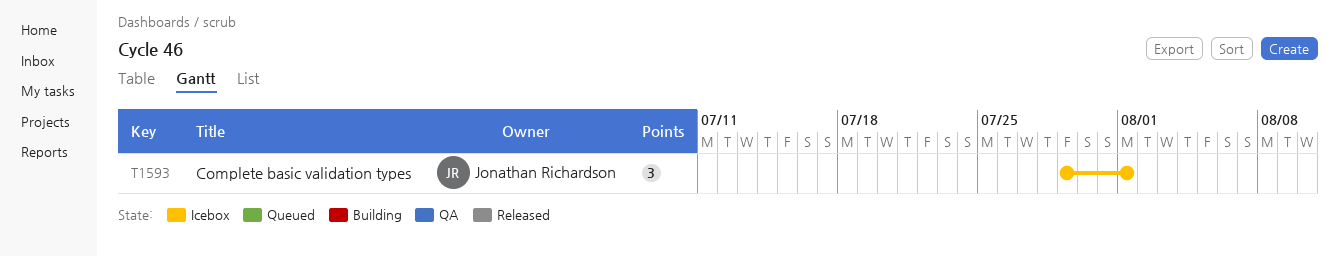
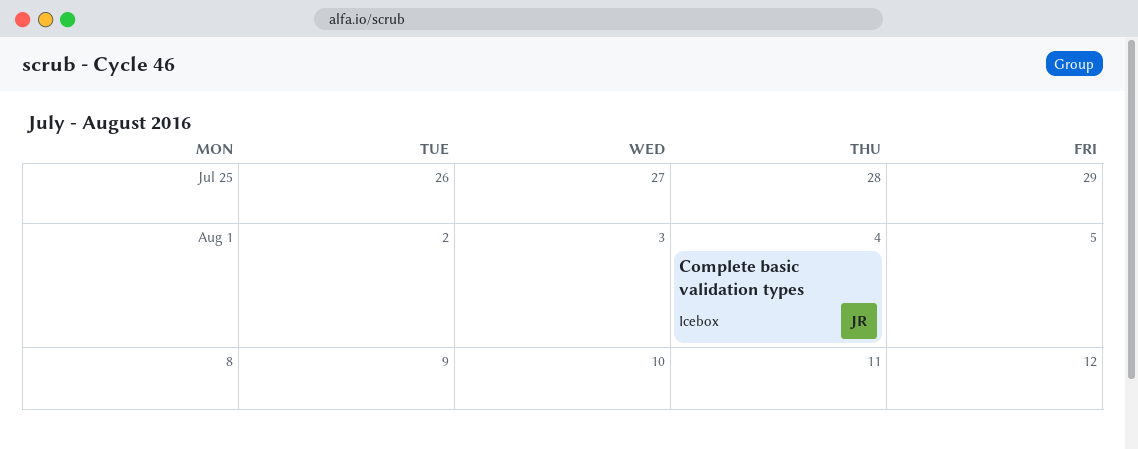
Complete basic validation types, due: Aug 1 -> Aug 4

